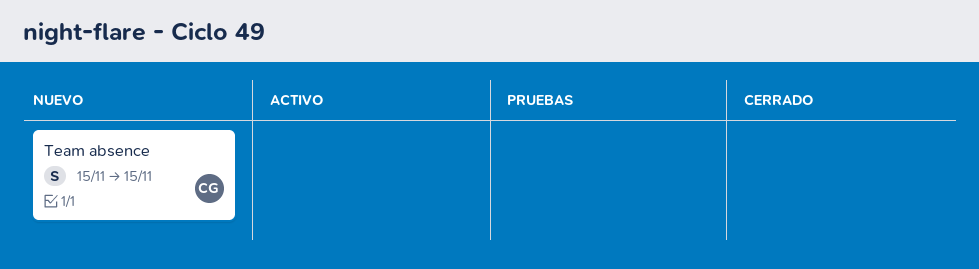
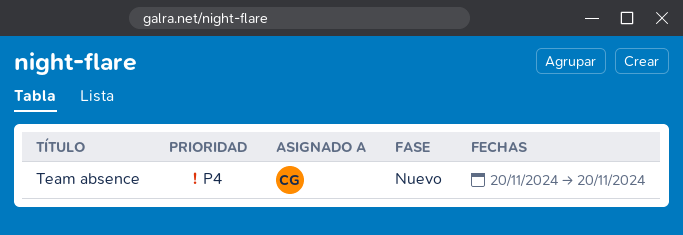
Team absence, start: Nov 15 -> Nov 20
Team absence, due: Nov 15 -> Nov 20

